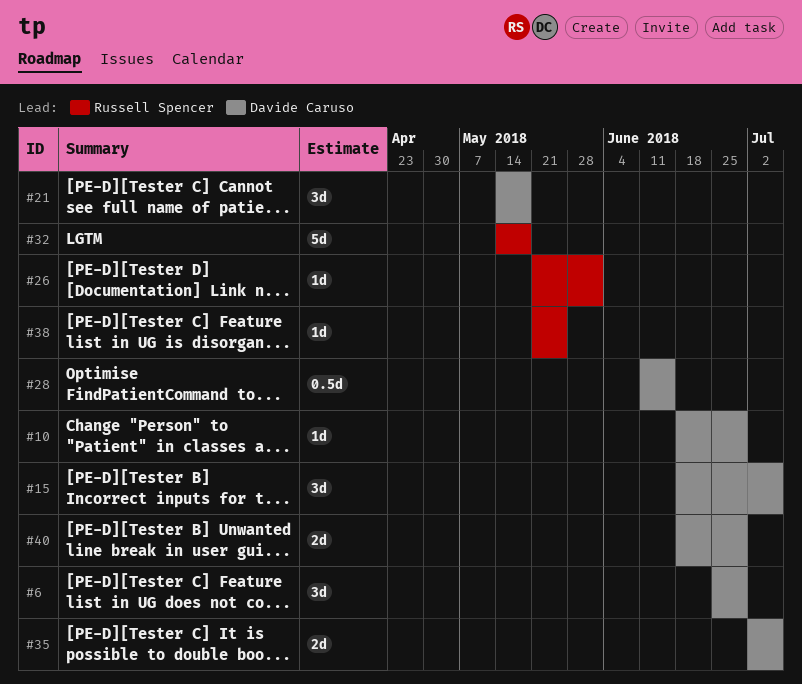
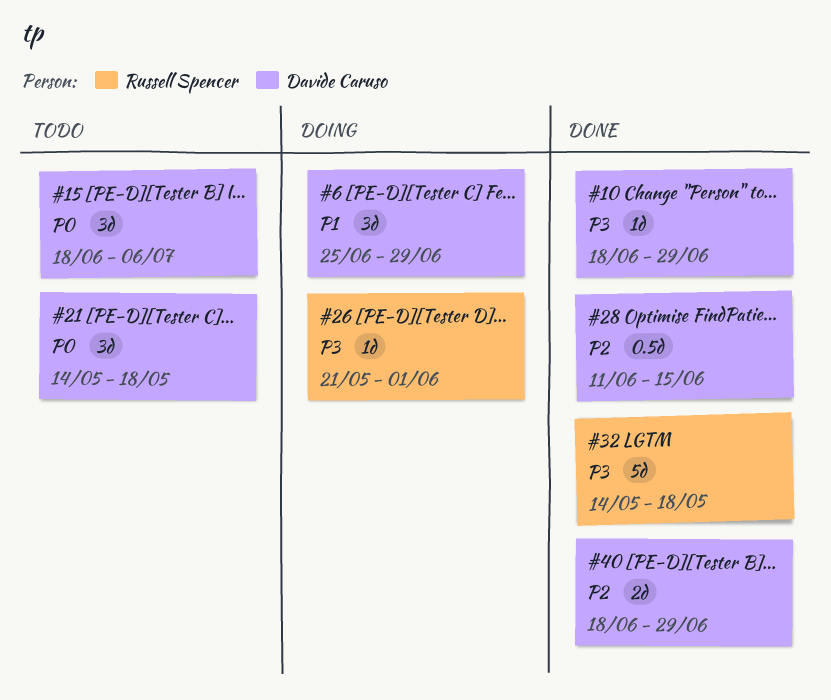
#35: present -> none
#38: present -> none

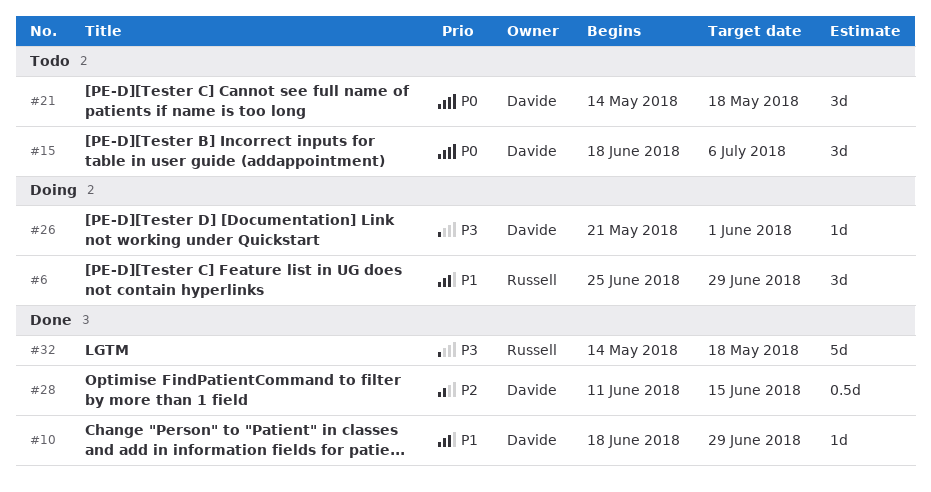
#6, owner: Davide Caruso -> Russell Spencer
#10, priority: P3 -> P1
#26, owner: Russell Spencer -> Davide Caruso
#40: present -> none

